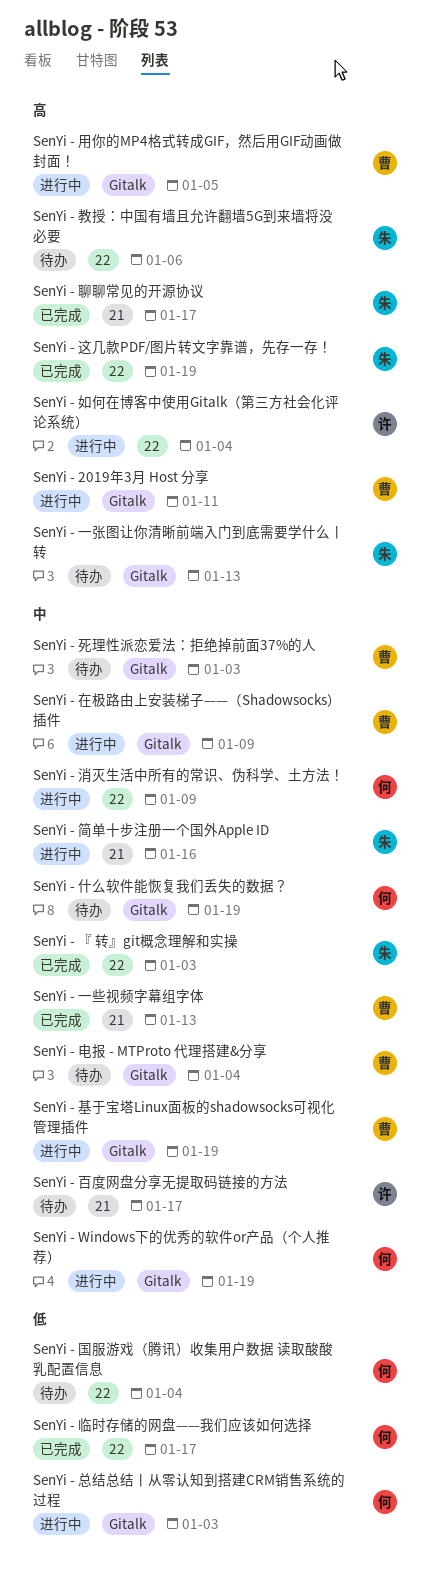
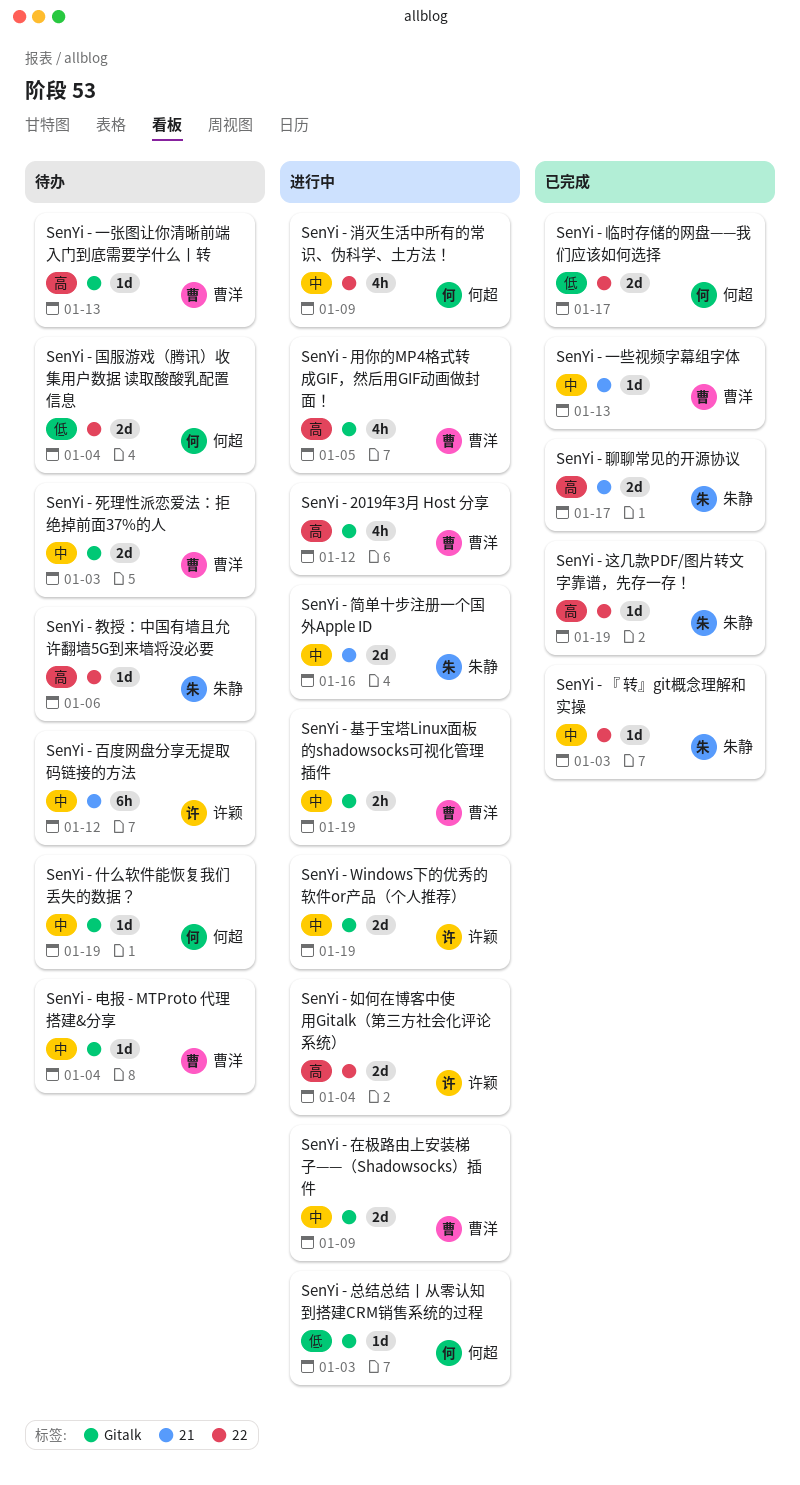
SenYi - 2019年3月 Host 分享, due: Jan 11 -> Jan 12
SenYi - Windows下的优秀的软件or产品（个人推荐）, owner: 何超 -> 许颖
SenYi - 一张图让你清晰前端入门到底需要学什么丨转, owner: 朱静 -> 曹洋
SenYi - 百度网盘分享无提取码链接的方法, due: Jan 17 -> Jan 12

